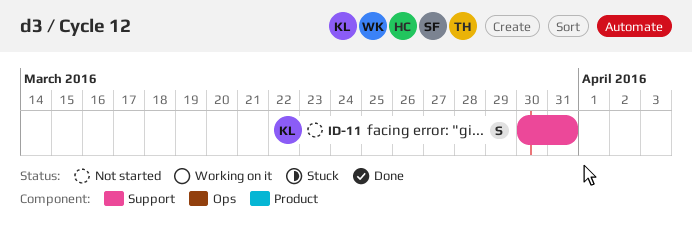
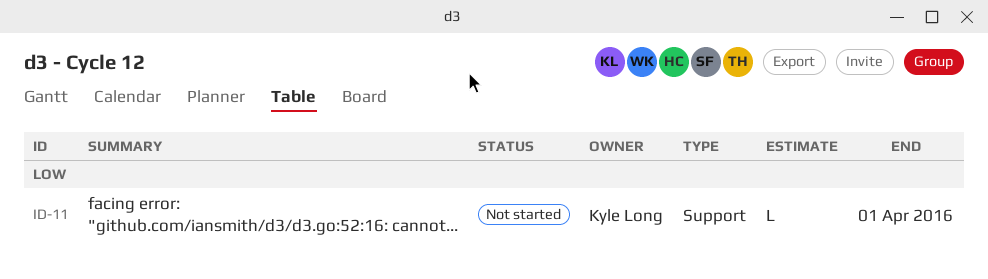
ID-11, estimate: S -> L
ID-11, due: Mar 31 -> Apr 1

